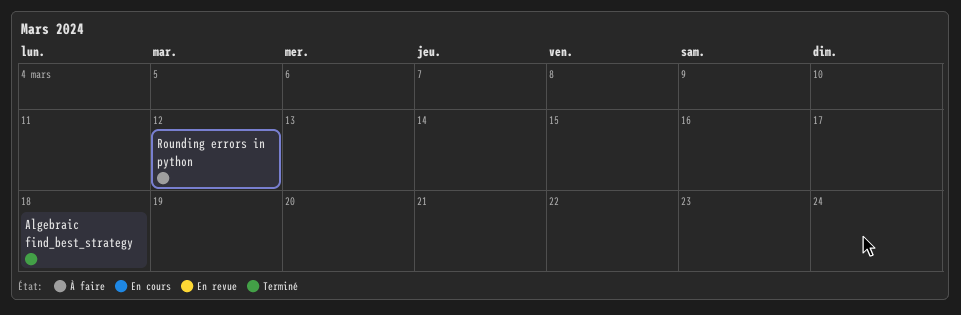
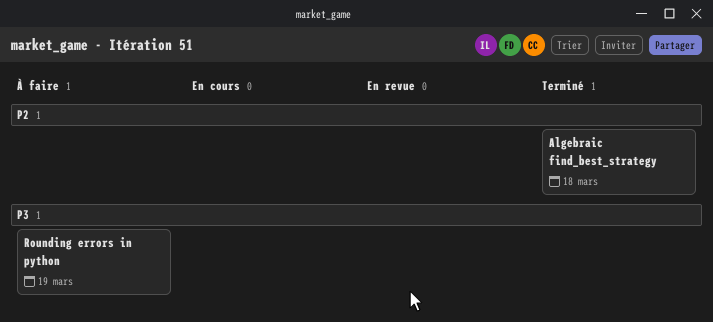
Rounding errors in python, due: Mar 12 -> Mar 19

